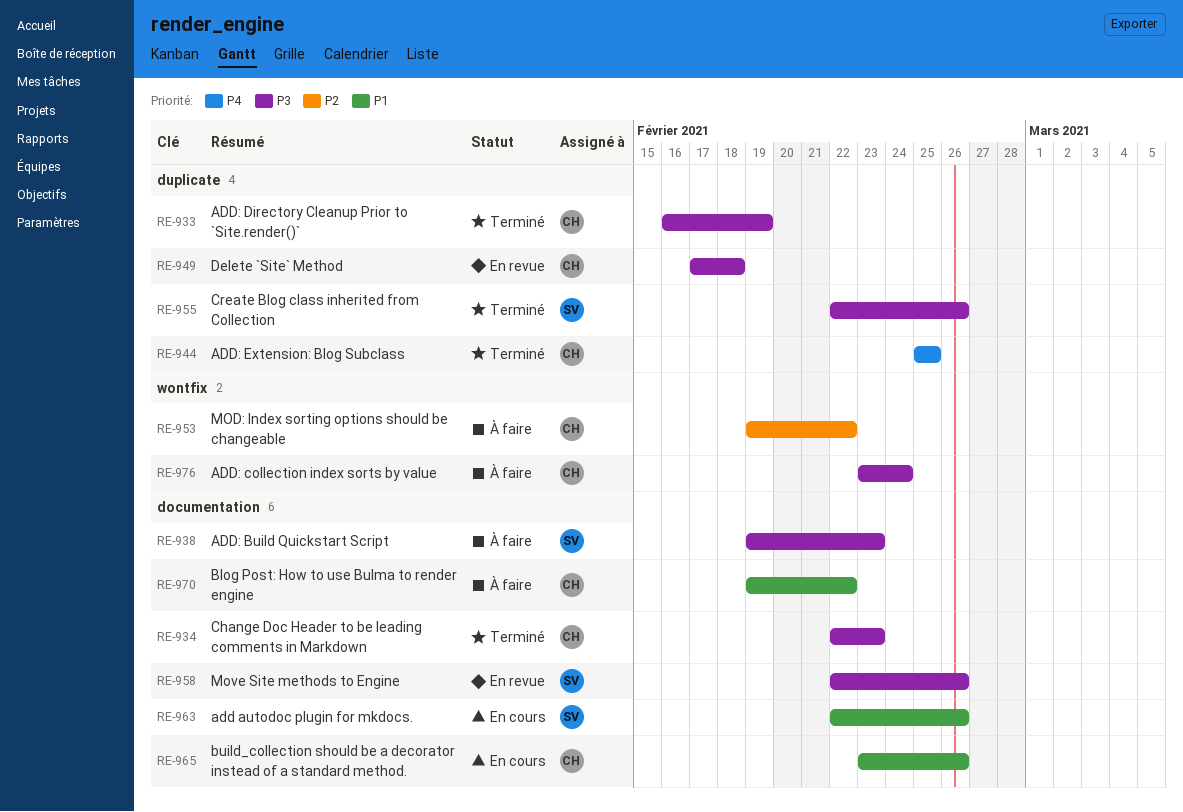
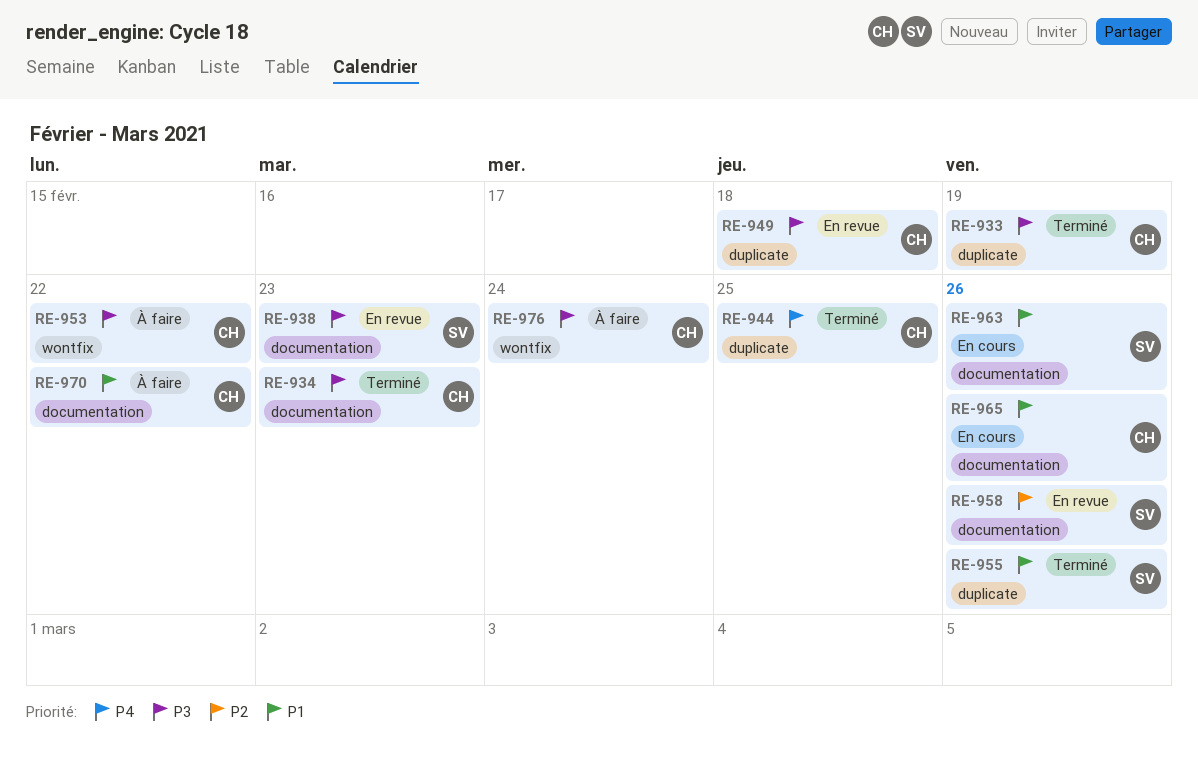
RE-938, status: À faire -> En revue
RE-953, priority: P2 -> P3
RE-955, priority: P3 -> P1
RE-958, priority: P3 -> P2

